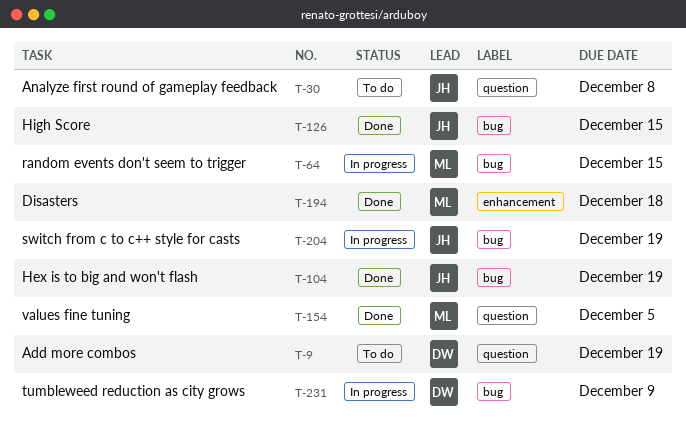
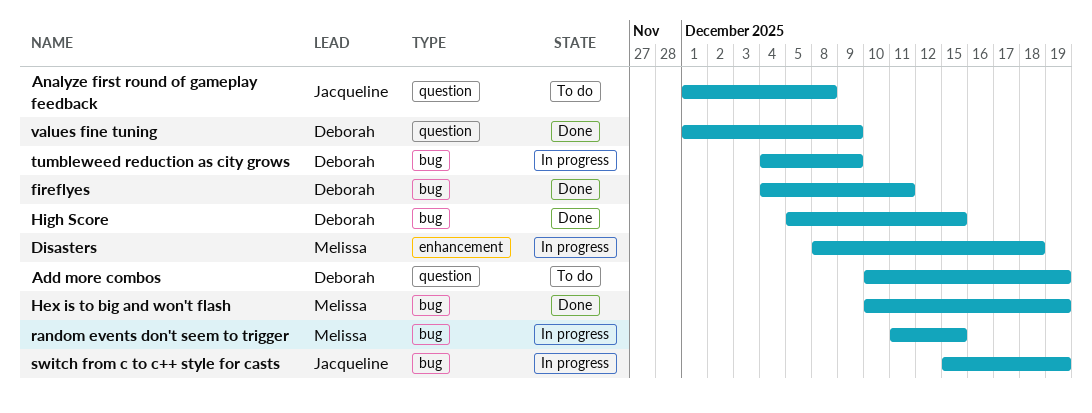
Disasters, status: Done -> In progress
fireflyes: none -> present
Hex is to big and won't flash, owner: Jacqueline -> Melissa
High Score, owner: Jacqueline -> Deborah
values fine tuning, owner: Melissa -> Deborah
values fine tuning, due: Dec 5 -> Dec 9

